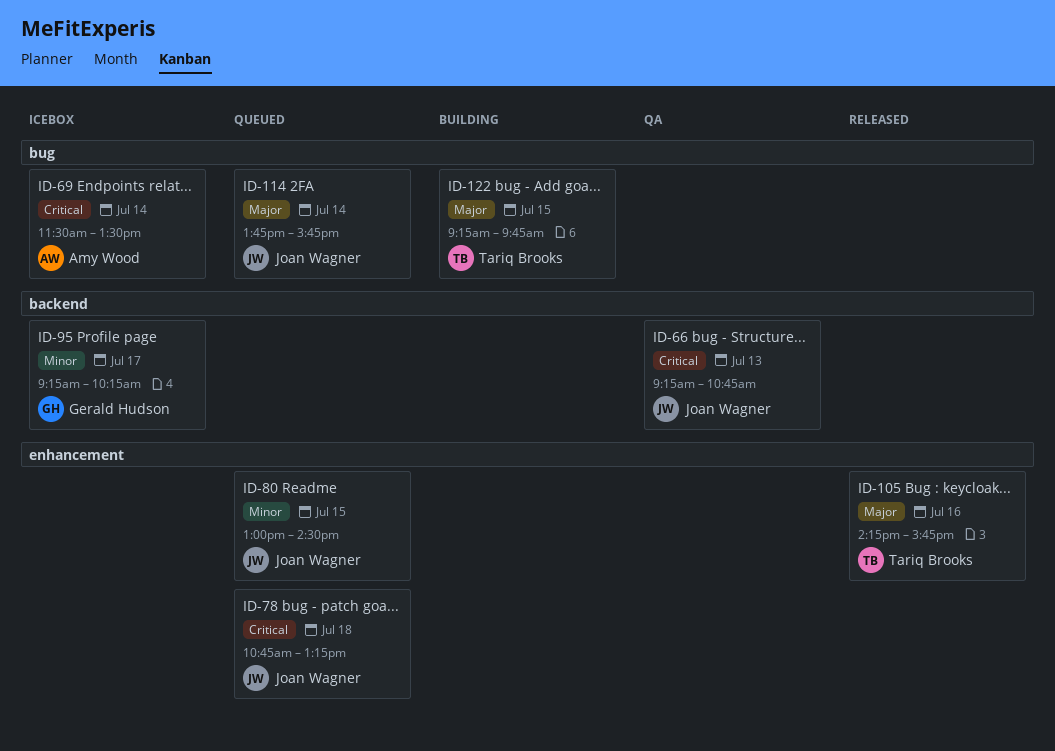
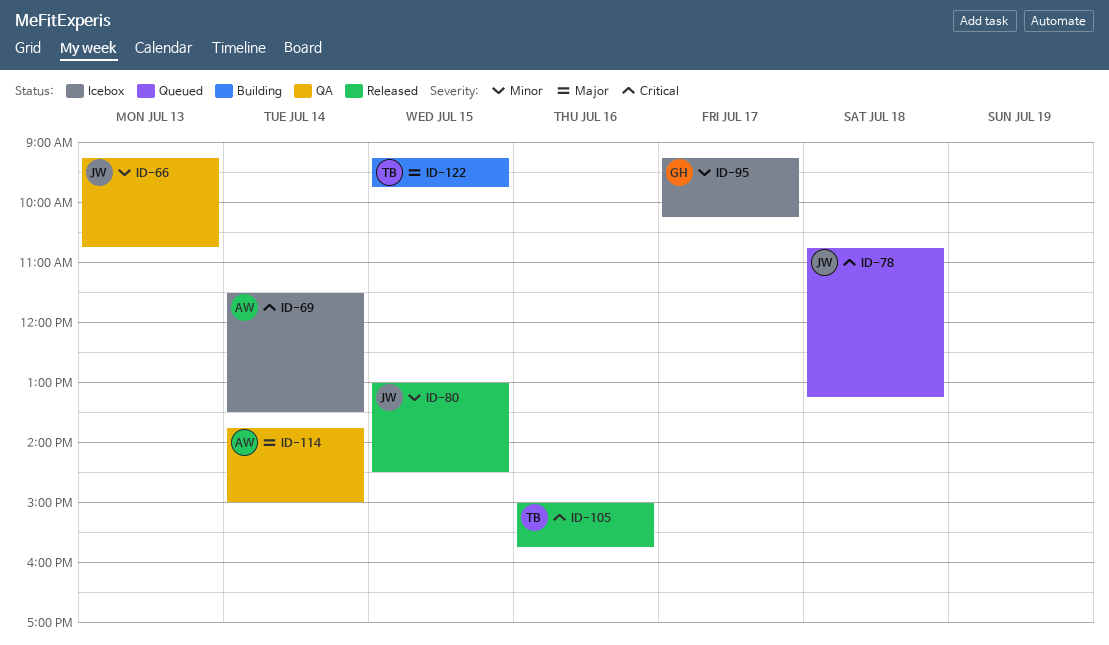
ID-66, priority: Critical -> Minor
ID-80, status: Queued -> Released
ID-105, priority: Major -> Critical
ID-105, begins: 14:15 -> 15:00
ID-114, status: Queued -> QA
ID-114, owner: Joan Wagner -> Amy Wood
ID-114, ends: 15:45 -> 15:00

